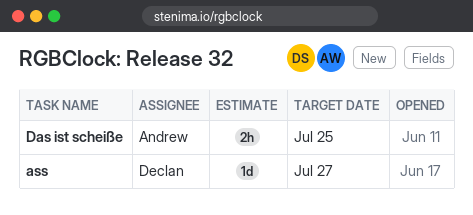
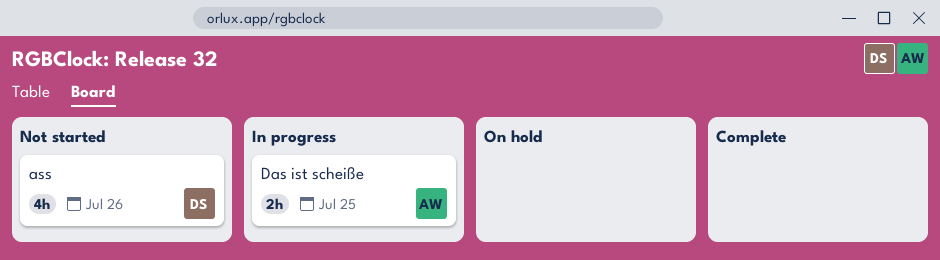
ass, estimate: 1d -> 4h
ass, due: Jul 27 -> Jul 26

